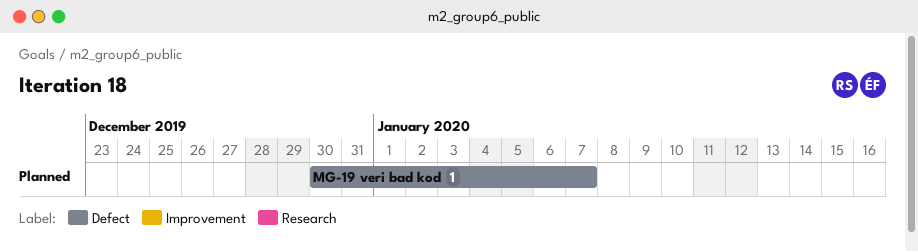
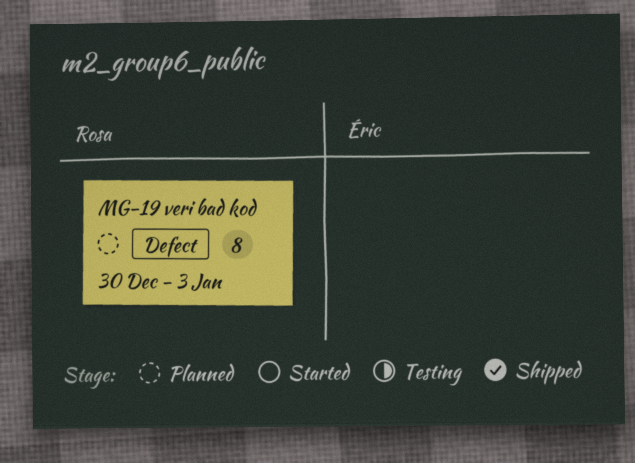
MG-19, estimate: 1 -> 8
MG-19, due: Jan 7 -> Jan 3

